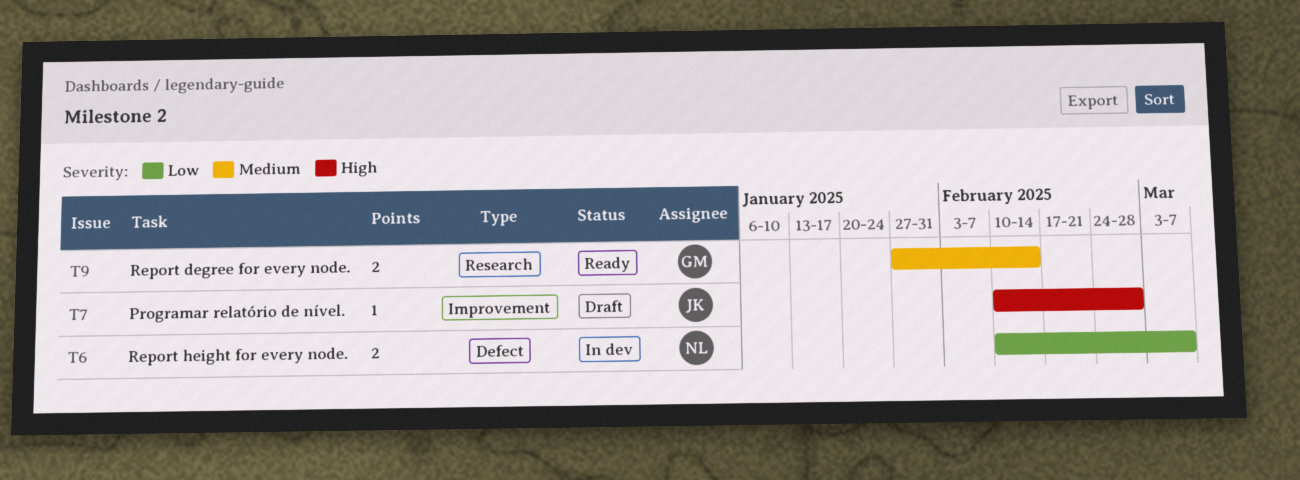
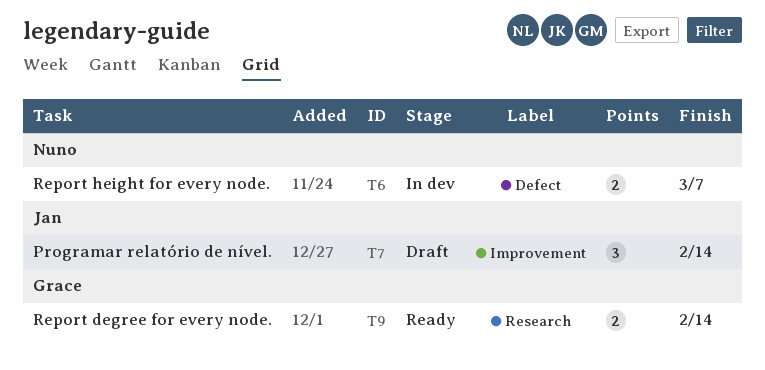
T7, estimate: 1 -> 3
T7, due: Feb 28 -> Feb 14

